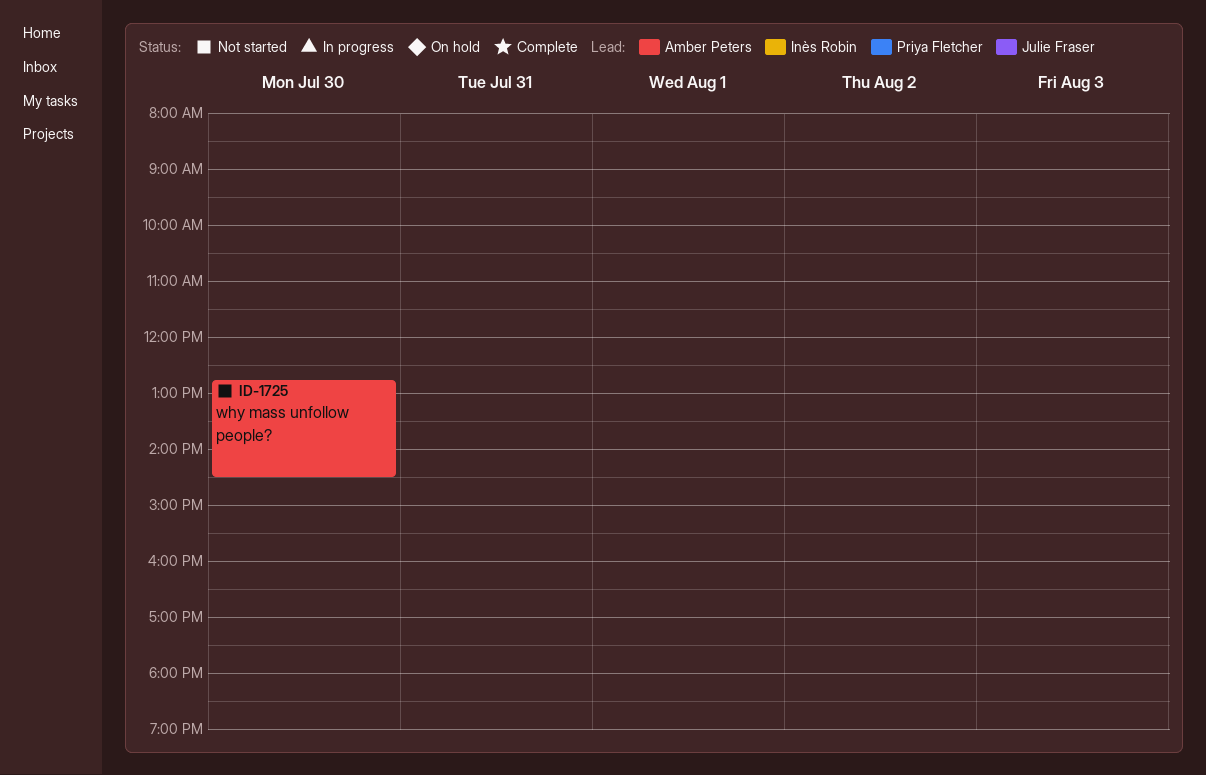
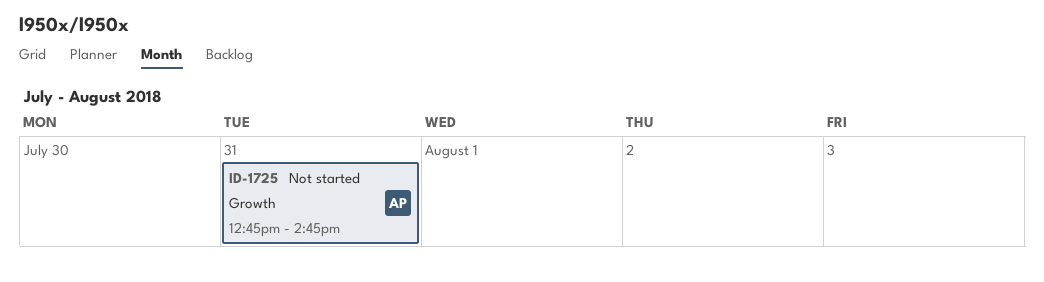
ID-1725, day: Jul 30 -> Jul 31
ID-1725, ends: 14:30 -> 14:45

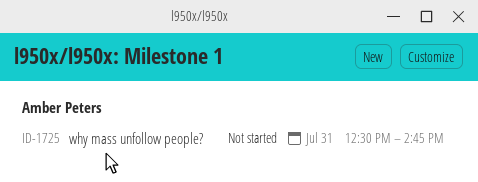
ID-1725, begins: 12:45 -> 12:30

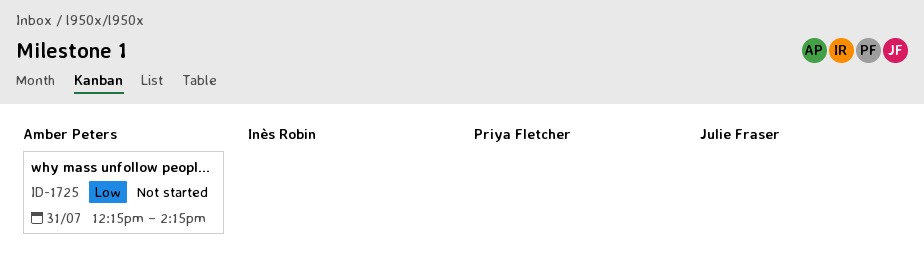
ID-1725, begins: 12:30 -> 12:15
ID-1725, ends: 14:45 -> 14:15

